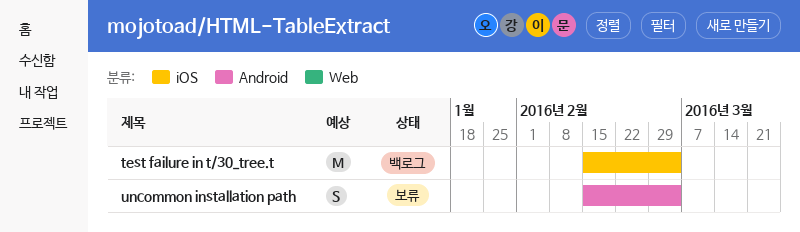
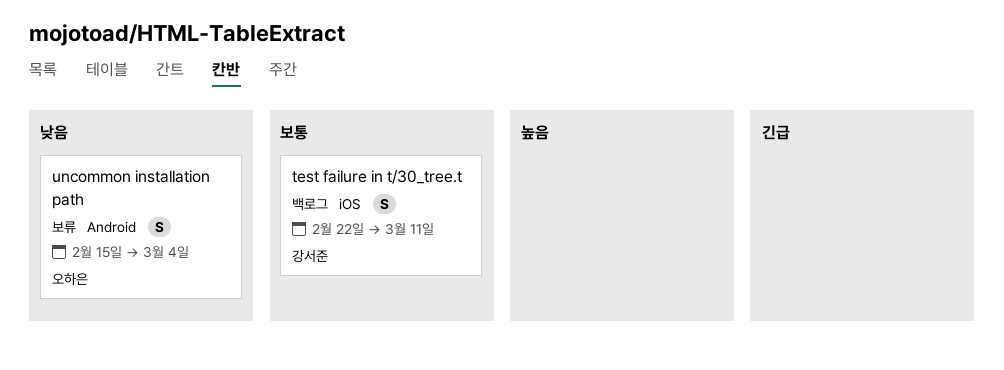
test failure in t/30_tree.t, estimate: M -> S
test failure in t/30_tree.t, start: Feb 15 -> Feb 22
test failure in t/30_tree.t, due: Mar 4 -> Mar 11

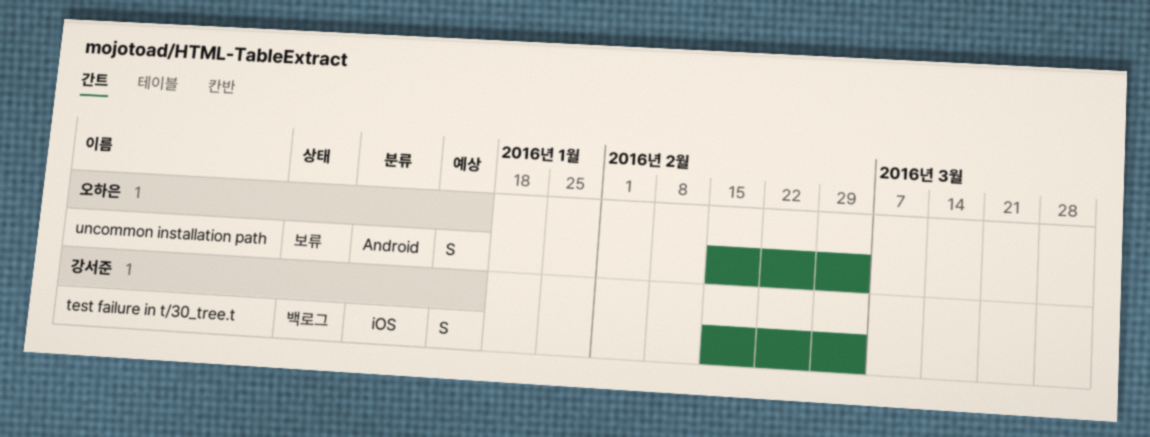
test failure in t/30_tree.t, start: Feb 22 -> Feb 15
test failure in t/30_tree.t, due: Mar 11 -> Mar 4

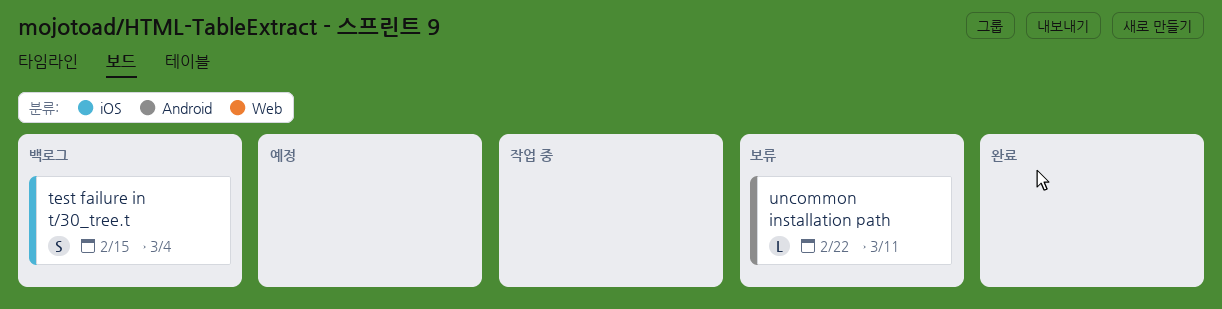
uncommon installation path, estimate: S -> L
uncommon installation path, start: Feb 15 -> Feb 22
uncommon installation path, due: Mar 4 -> Mar 11

